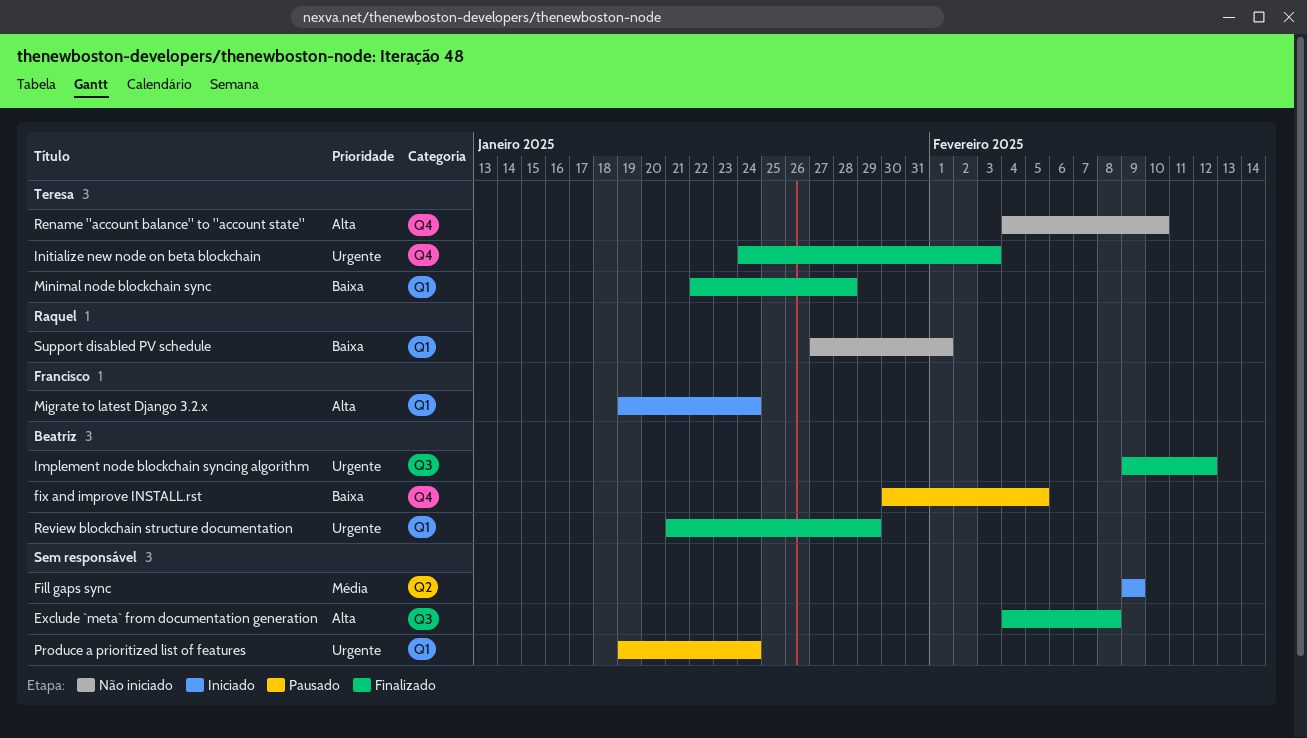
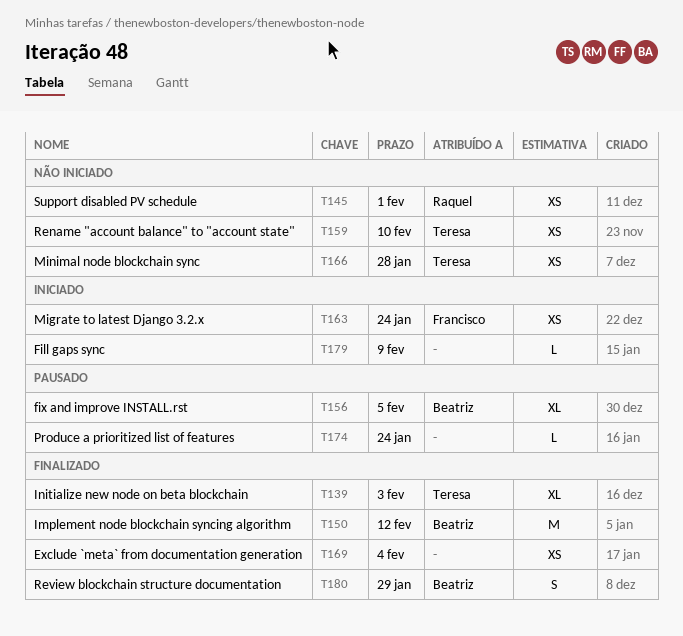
Exclude `meta` from documentation generation, due: Feb 8 -> Feb 4
Minimal node blockchain sync, status: Finalizado -> Não iniciado

